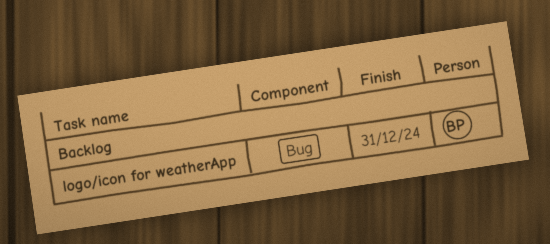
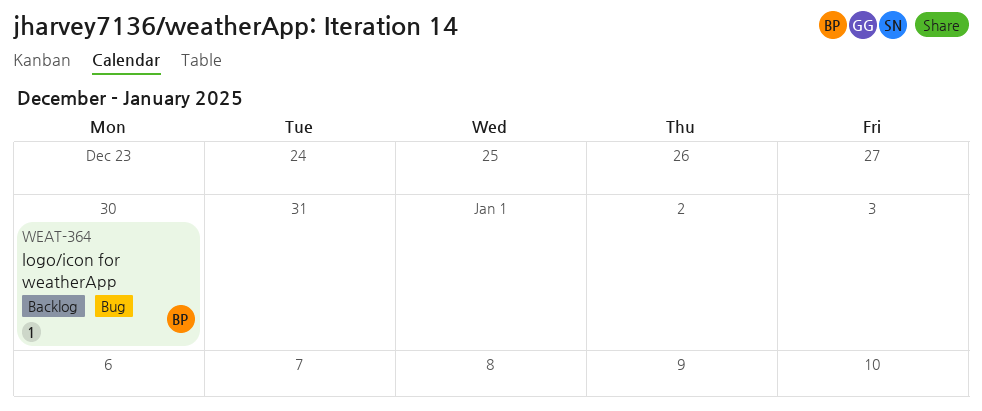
logo/icon for weatherApp, due: Dec 31 -> Dec 30

